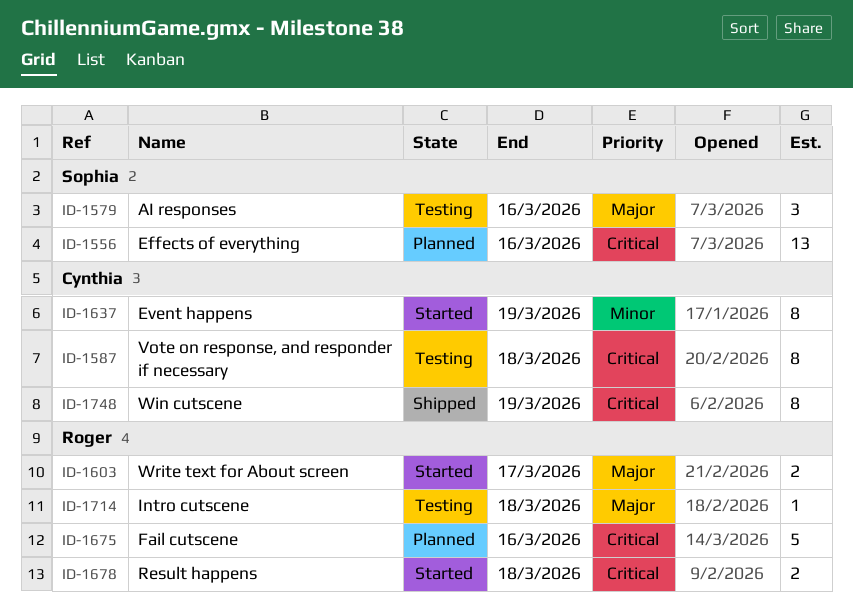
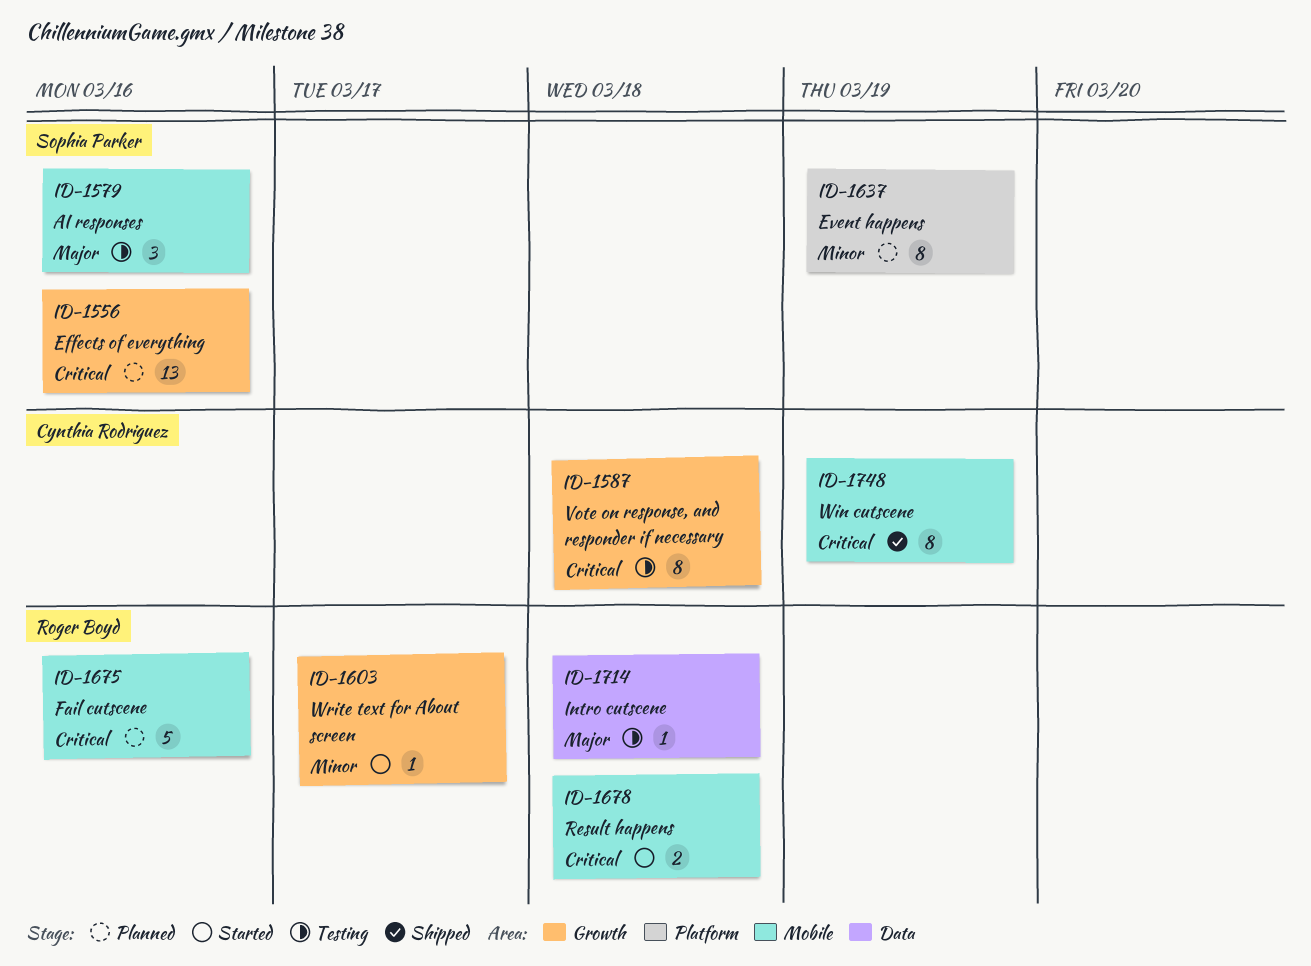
ID-1603, priority: Major -> Minor
ID-1603, estimate: 2 -> 1
ID-1637, status: Started -> Planned
ID-1637, owner: Cynthia Rodriguez -> Sophia Parker

